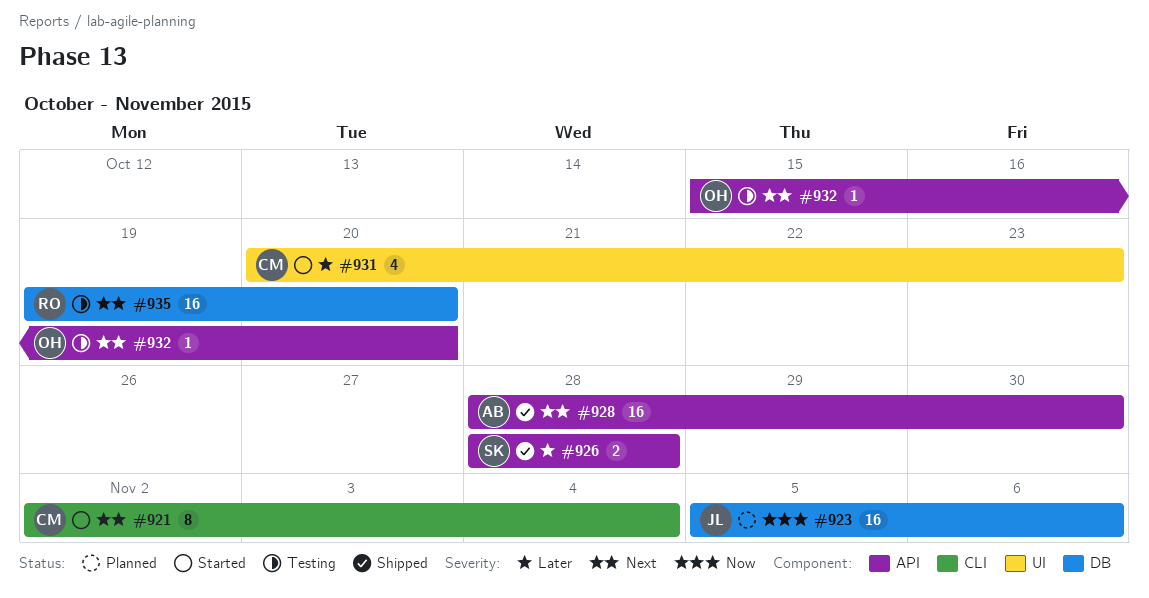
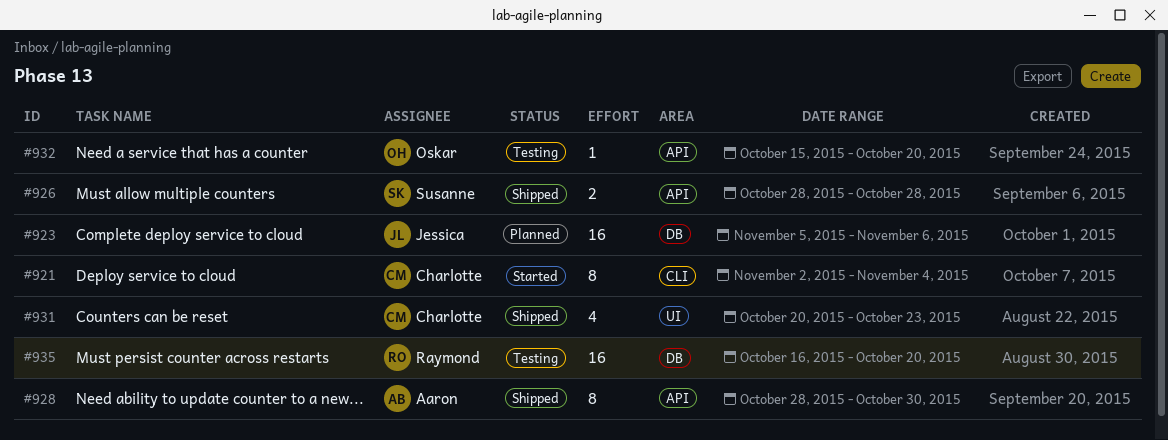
#928, estimate: 16 -> 8
#931, status: Started -> Shipped
#935, start: Oct 19 -> Oct 16

